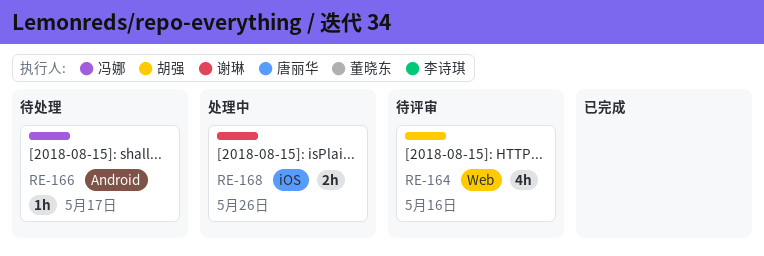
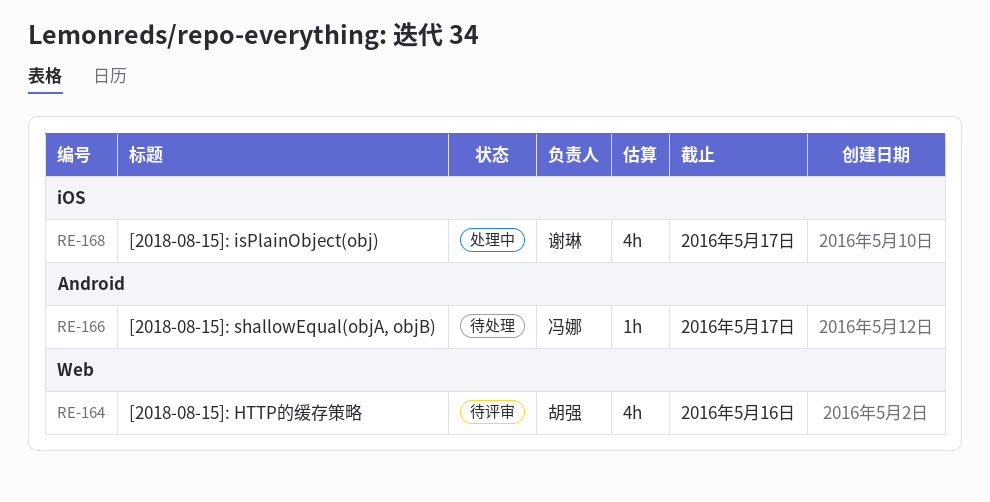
RE-168, estimate: 2h -> 4h
RE-168, due: May 26 -> May 17

